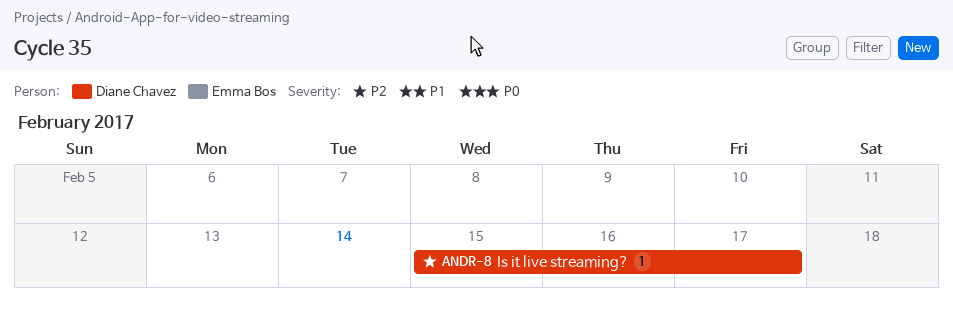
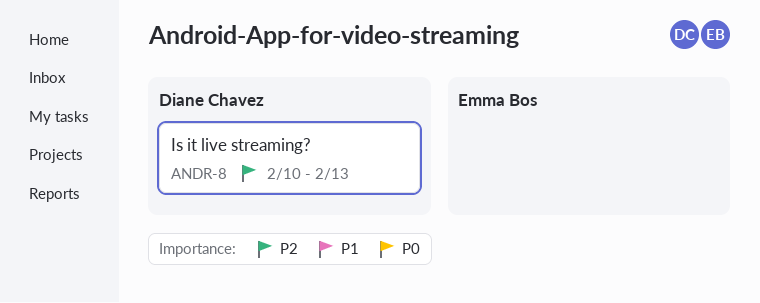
ANDR-8, start: Feb 15 -> Feb 10
ANDR-8, due: Feb 17 -> Feb 13

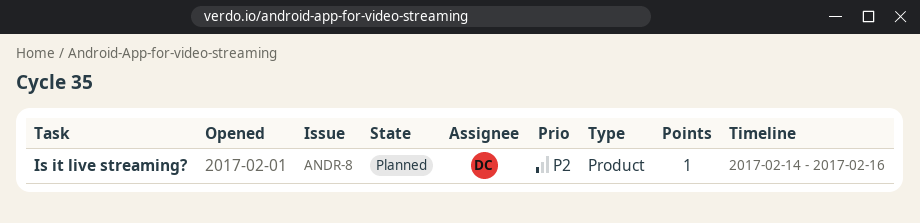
ANDR-8, start: Feb 10 -> Feb 14
ANDR-8, due: Feb 13 -> Feb 16

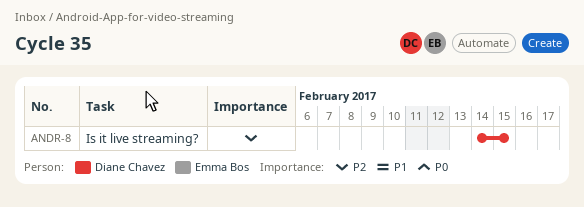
ANDR-8, due: Feb 16 -> Feb 15

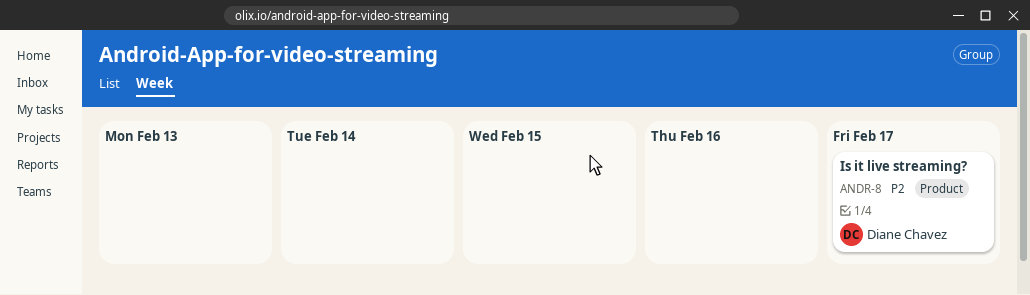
ANDR-8, due: Feb 15 -> Feb 17

